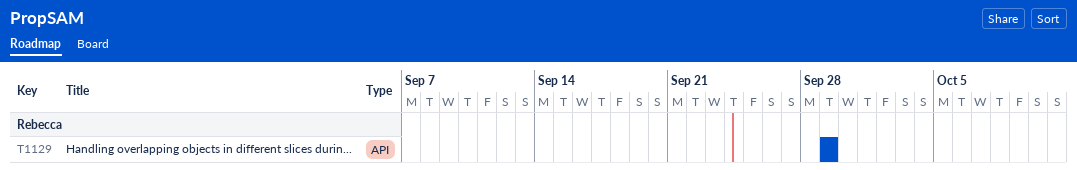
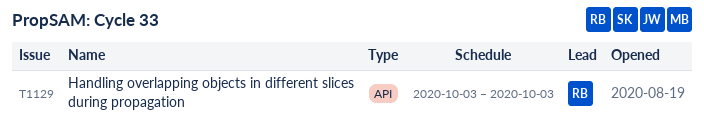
T1129, start: Sep 29 -> Oct 3
T1129, due: Sep 29 -> Oct 3

